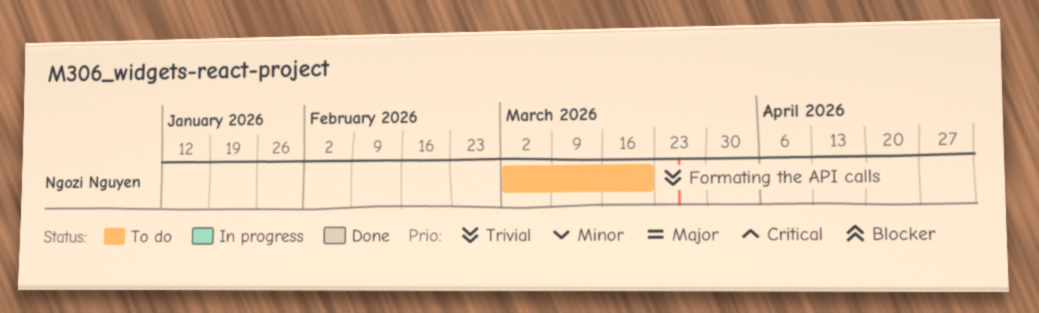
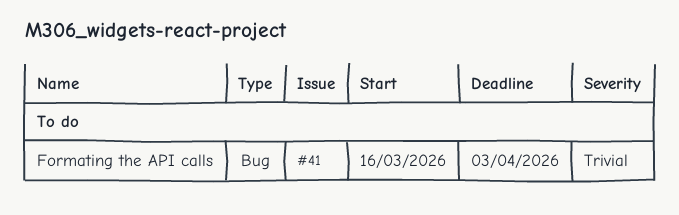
Formating the API calls, start: Mar 2 -> Mar 16
Formating the API calls, due: Mar 20 -> Apr 3

